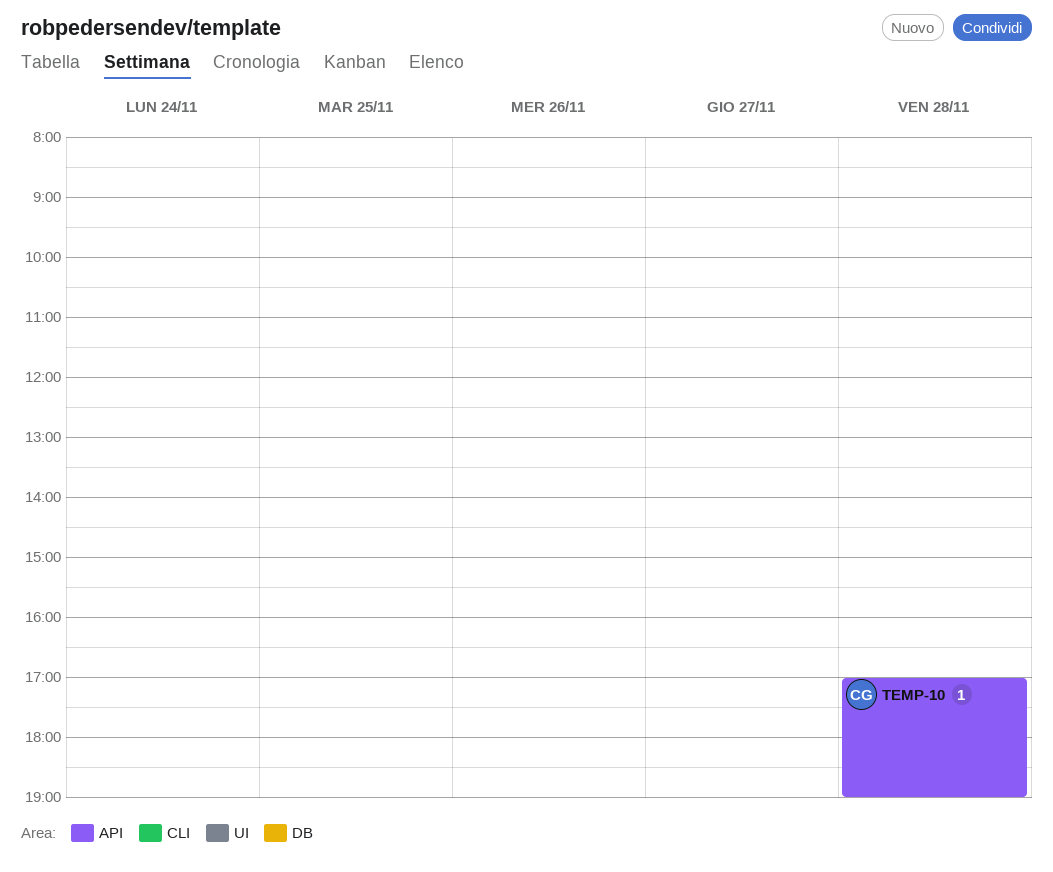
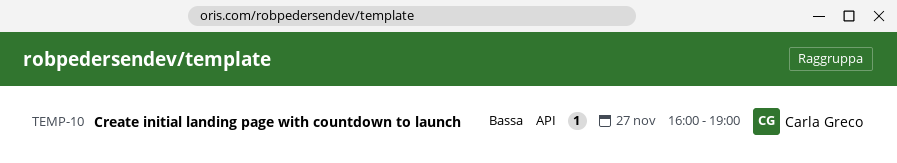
TEMP-10, day: Nov 28 -> Nov 27
TEMP-10, begins: 17:00 -> 16:00

